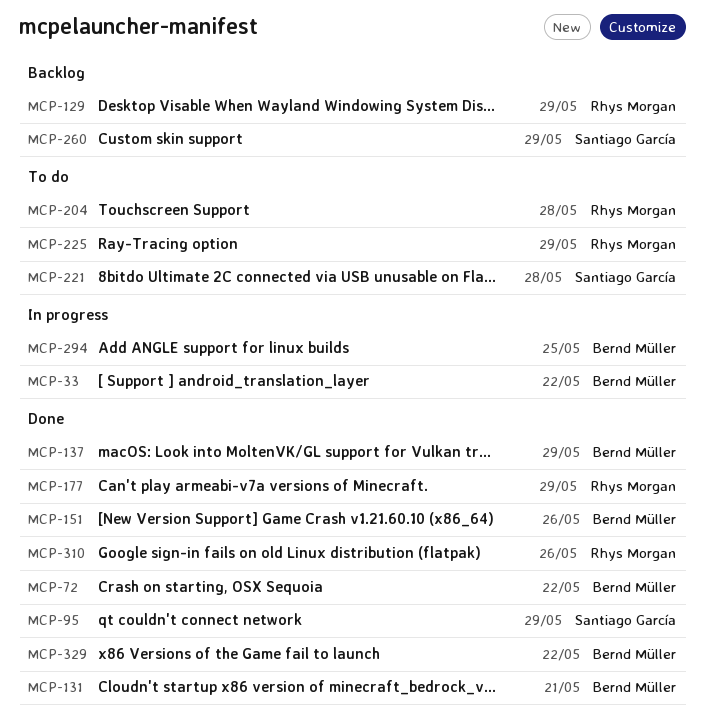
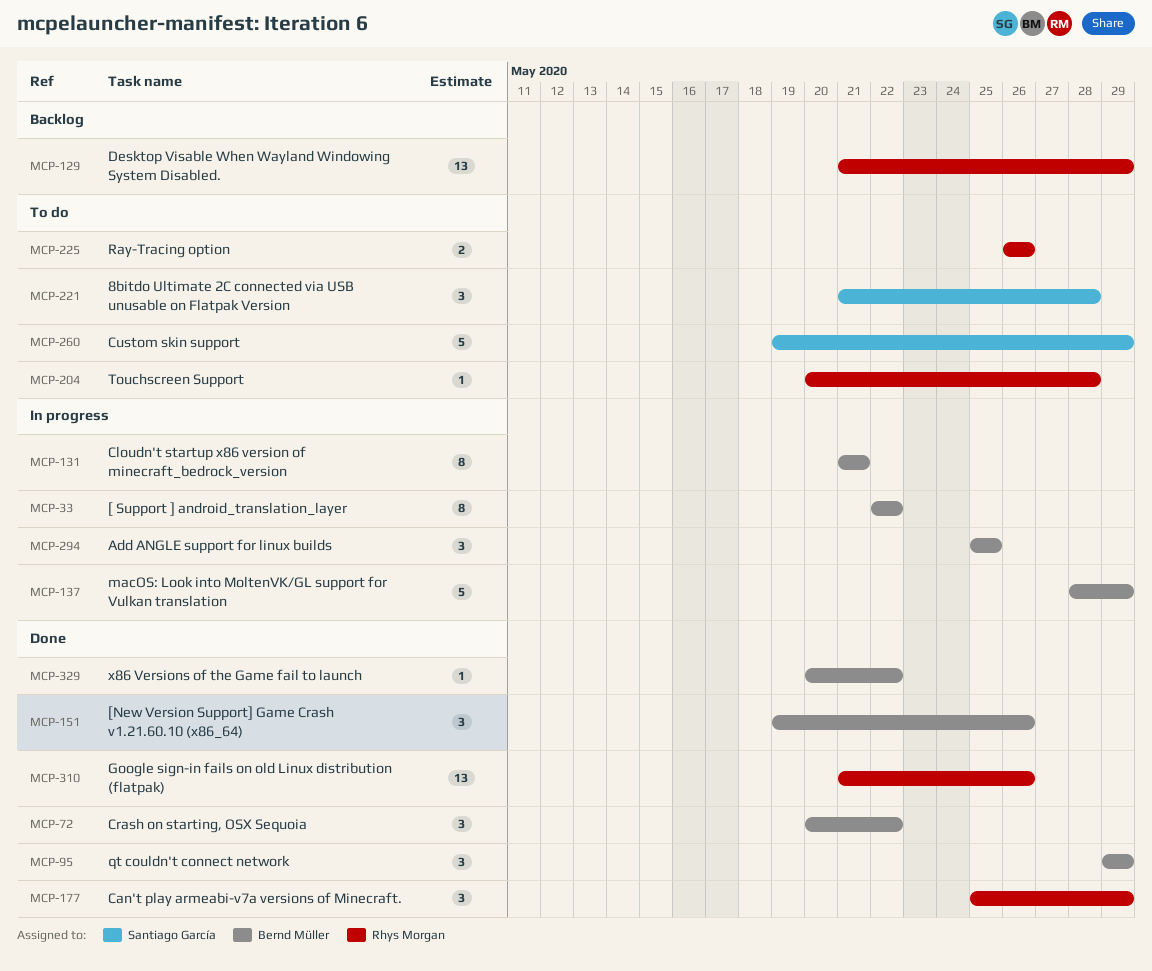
MCP-95, owner: Santiago García -> Bernd Müller
MCP-131, status: Done -> In progress
MCP-137, status: Done -> In progress
MCP-225, due: May 29 -> May 26
MCP-260, status: Backlog -> To do

